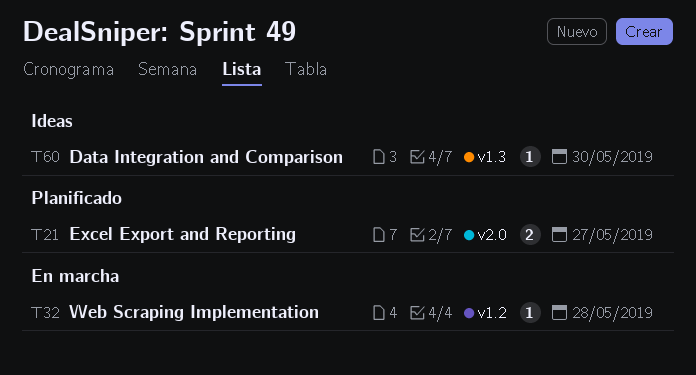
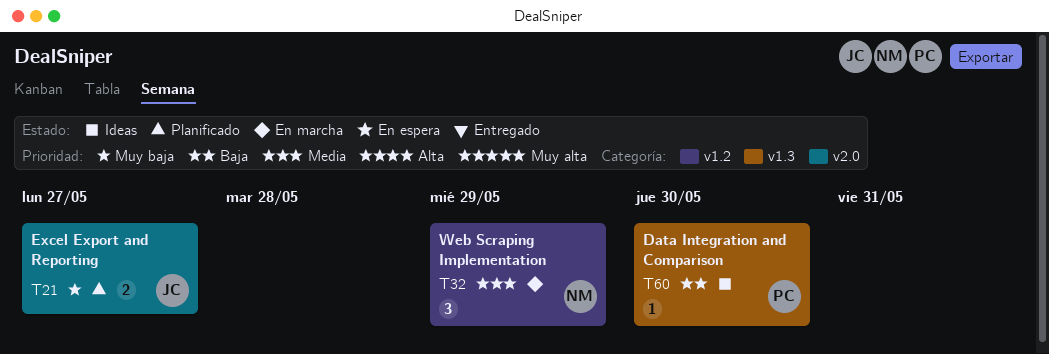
T32, estimate: 1 -> 3
T32, due: May 28 -> May 29

